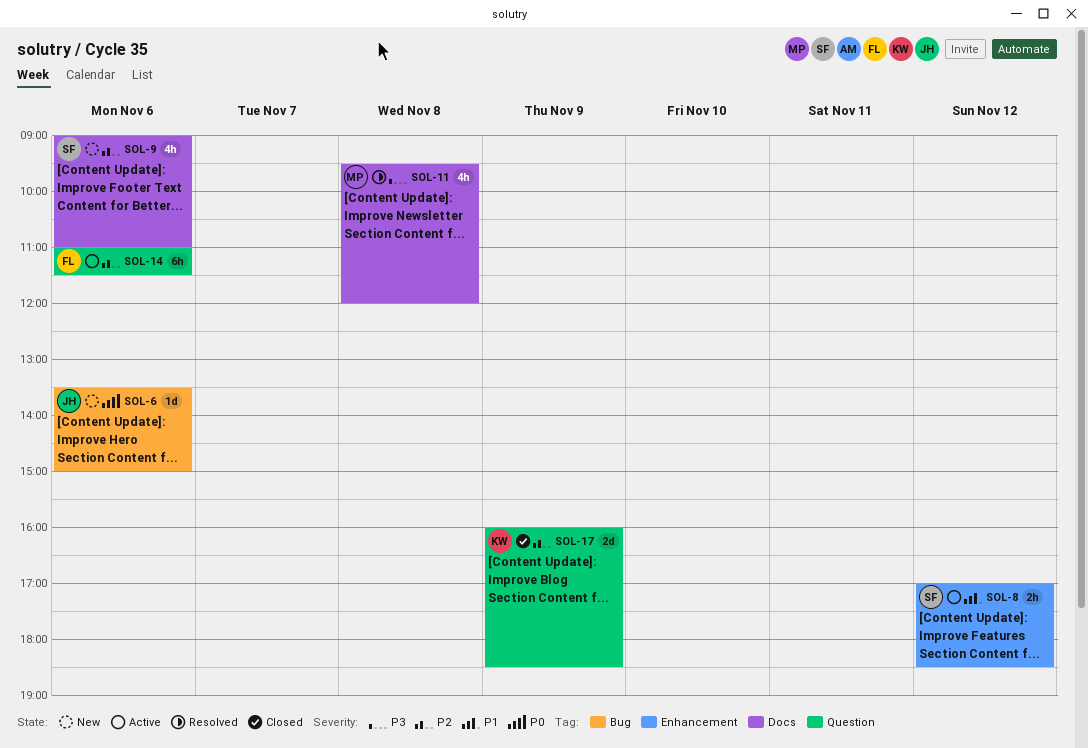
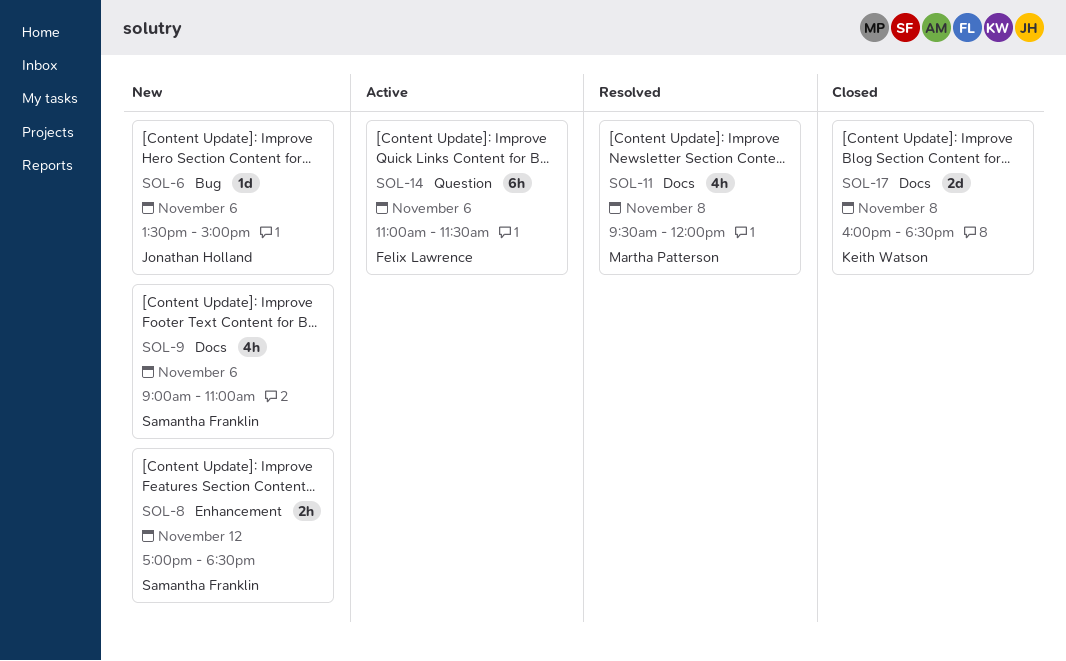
SOL-8, status: Active -> New
SOL-17, label: Question -> Docs
SOL-17, day: Nov 9 -> Nov 8

